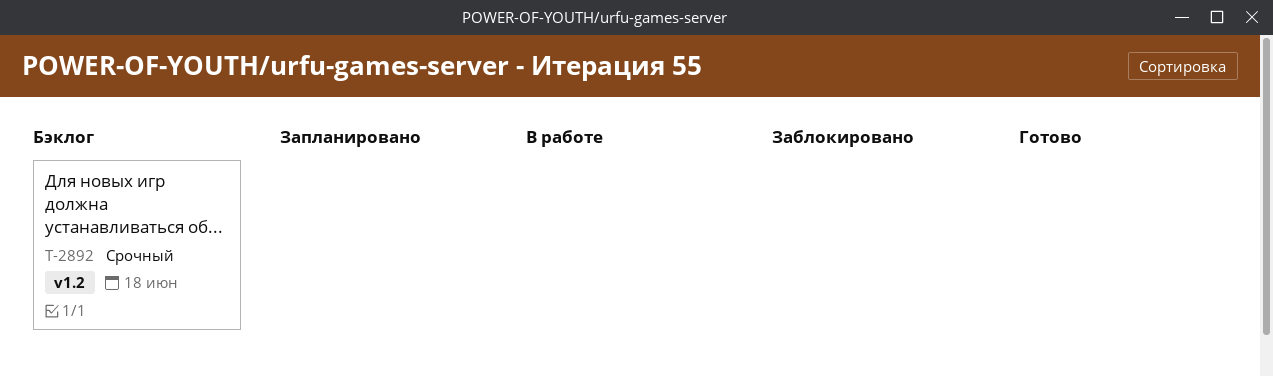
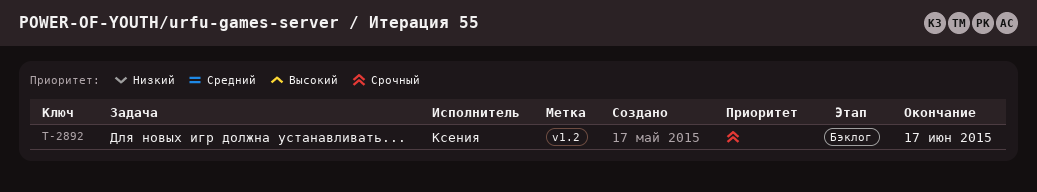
T-2892, due: Jun 18 -> Jun 17

